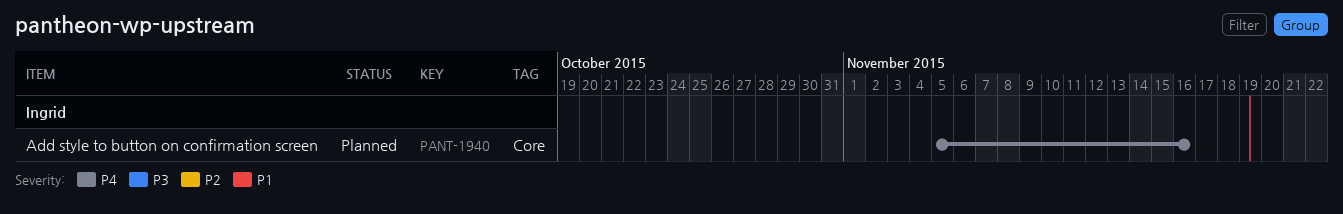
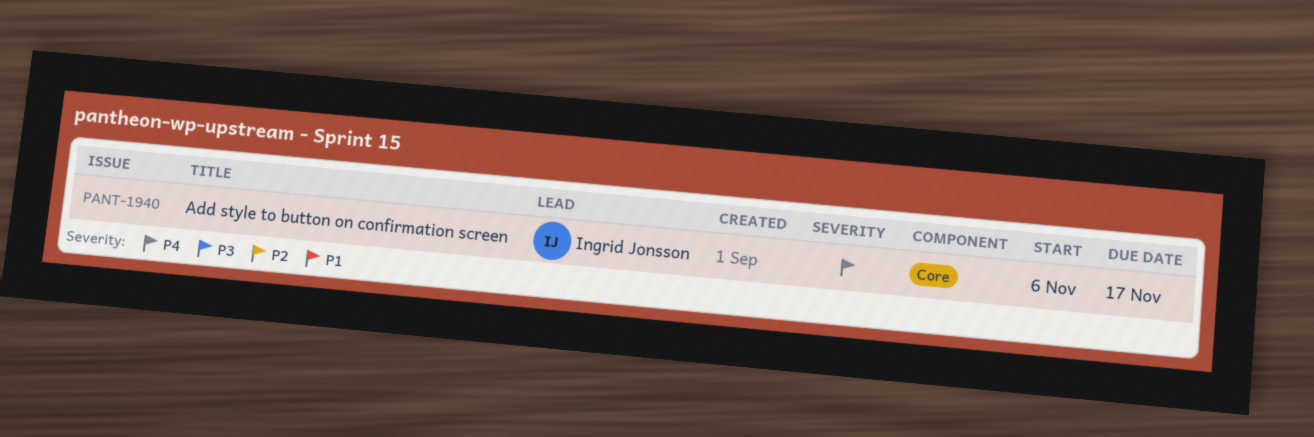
PANT-1940, start: Nov 5 -> Nov 6
PANT-1940, due: Nov 16 -> Nov 17

